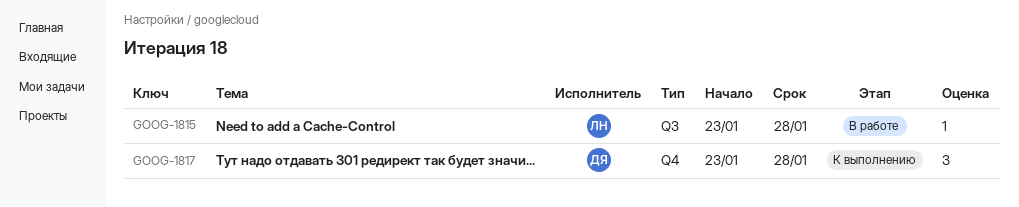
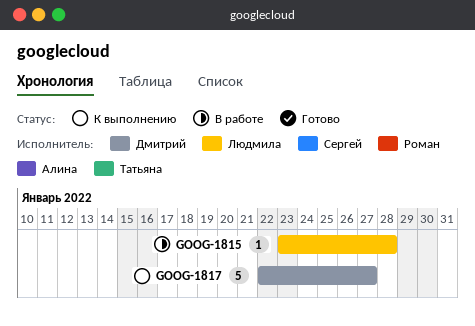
GOOG-1817, estimate: 3 -> 5
GOOG-1817, start: Jan 23 -> Jan 22
GOOG-1817, due: Jan 28 -> Jan 27

